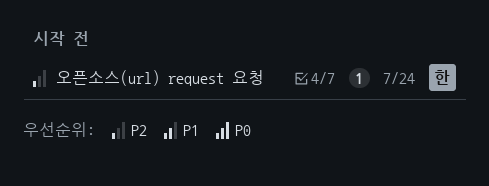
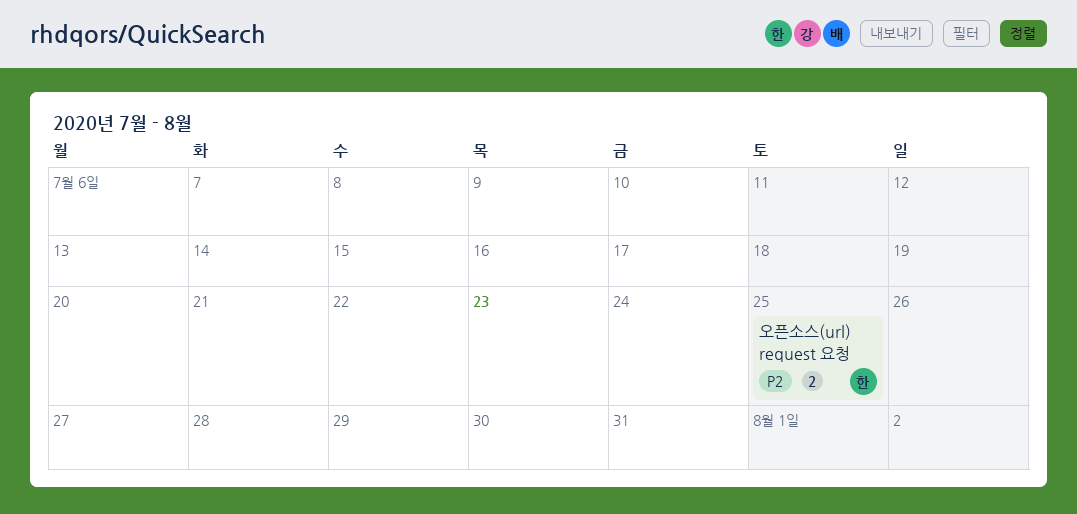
오픈소스(url) request 요청, estimate: 1 -> 2
오픈소스(url) request 요청, due: Jul 24 -> Jul 25

